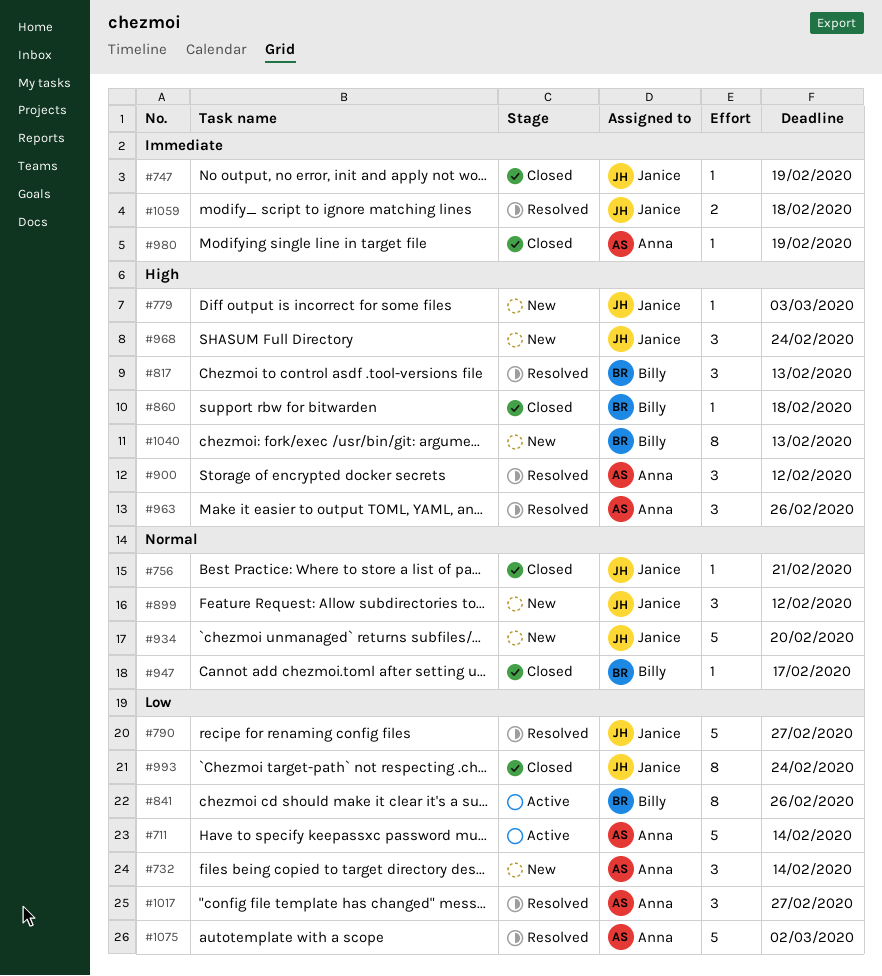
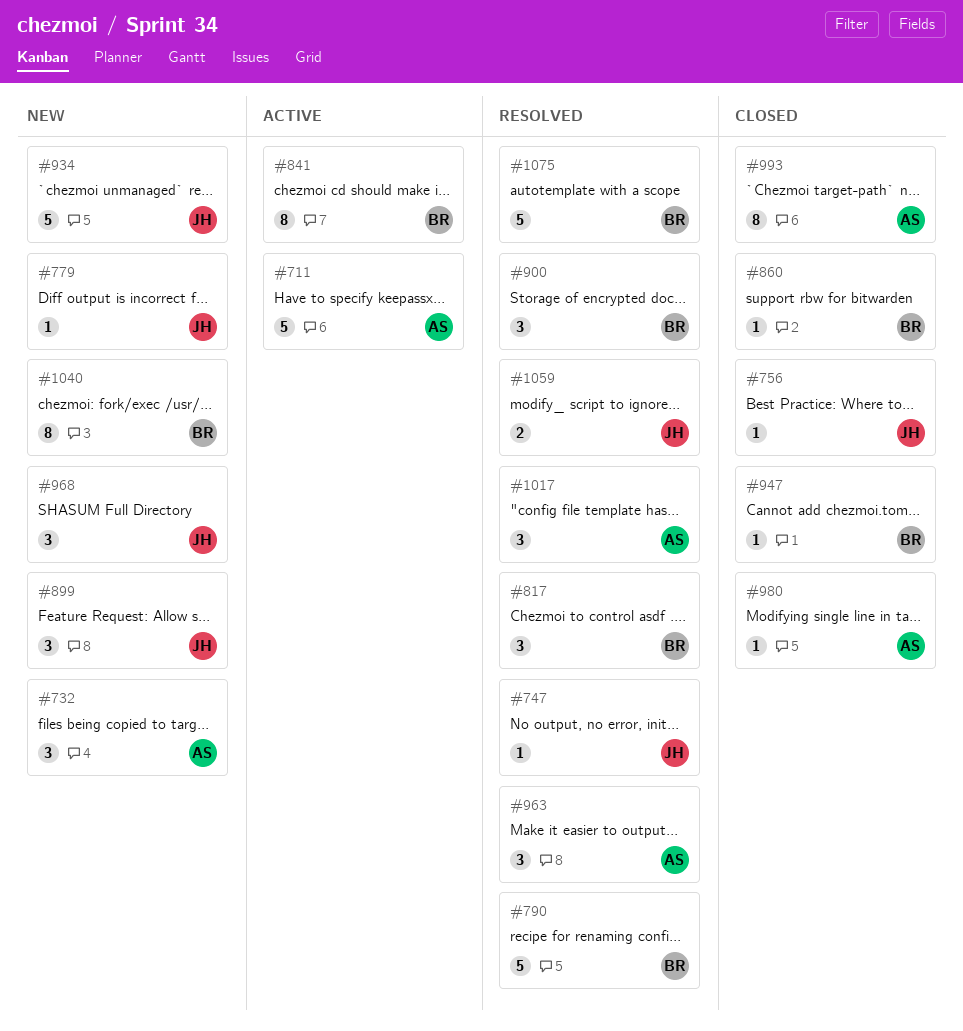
#747, status: Closed -> Resolved
#790, owner: Janice -> Billy
#900, owner: Anna -> Billy
#993, owner: Janice -> Anna
#1075, owner: Anna -> Billy

